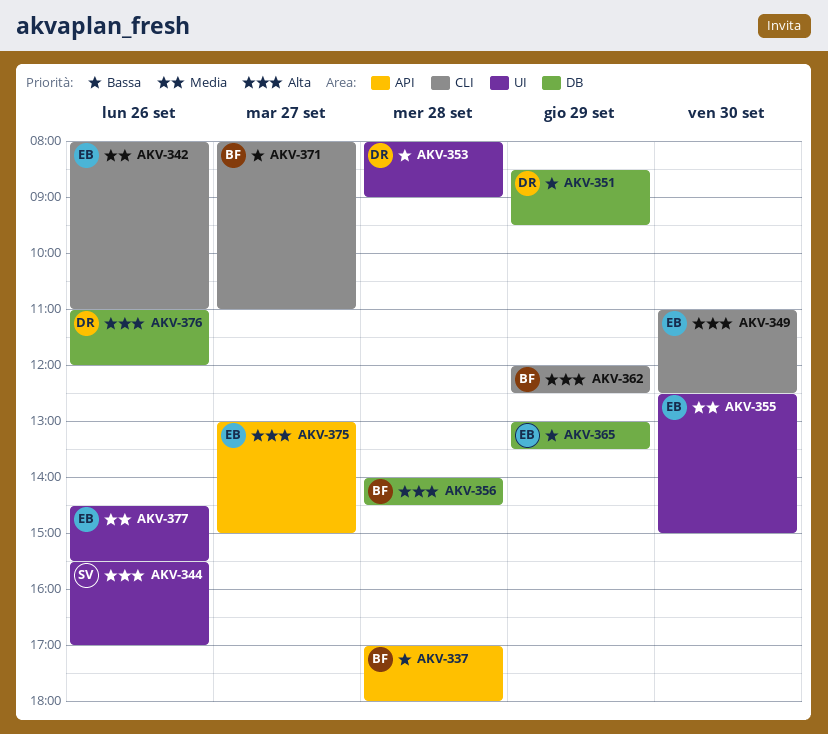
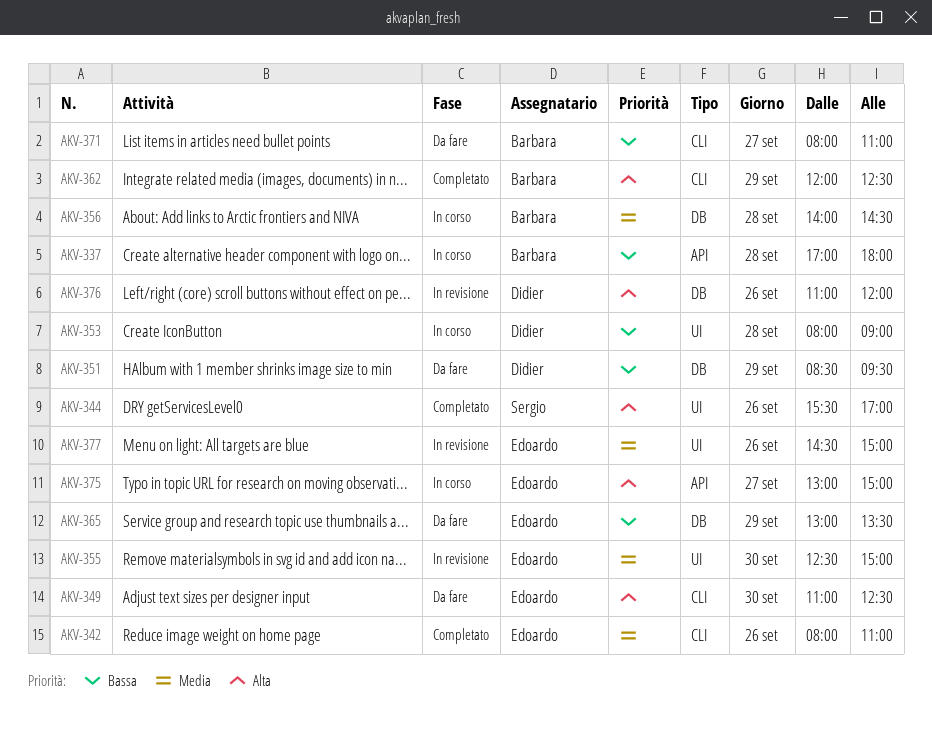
AKV-356, priority: Alta -> Media
AKV-377, ends: 15:30 -> 15:00

